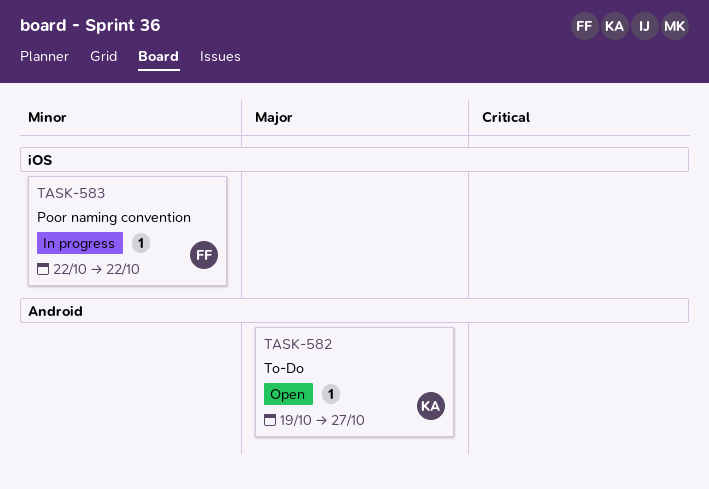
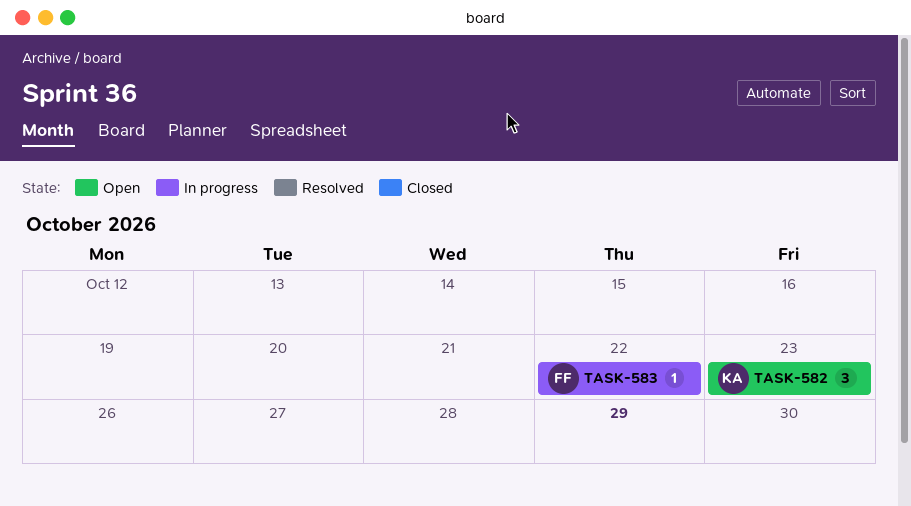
TASK-582, estimate: 1 -> 3
TASK-582, start: Oct 19 -> Oct 23
TASK-582, due: Oct 27 -> Oct 23

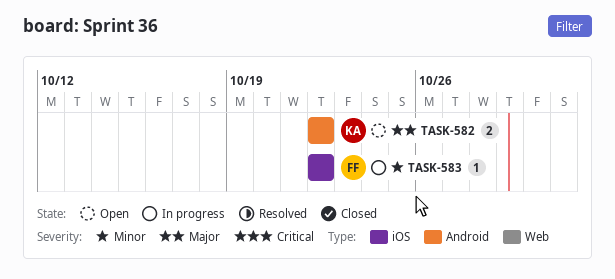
TASK-582, estimate: 3 -> 2
TASK-582, start: Oct 23 -> Oct 22
TASK-582, due: Oct 23 -> Oct 22

